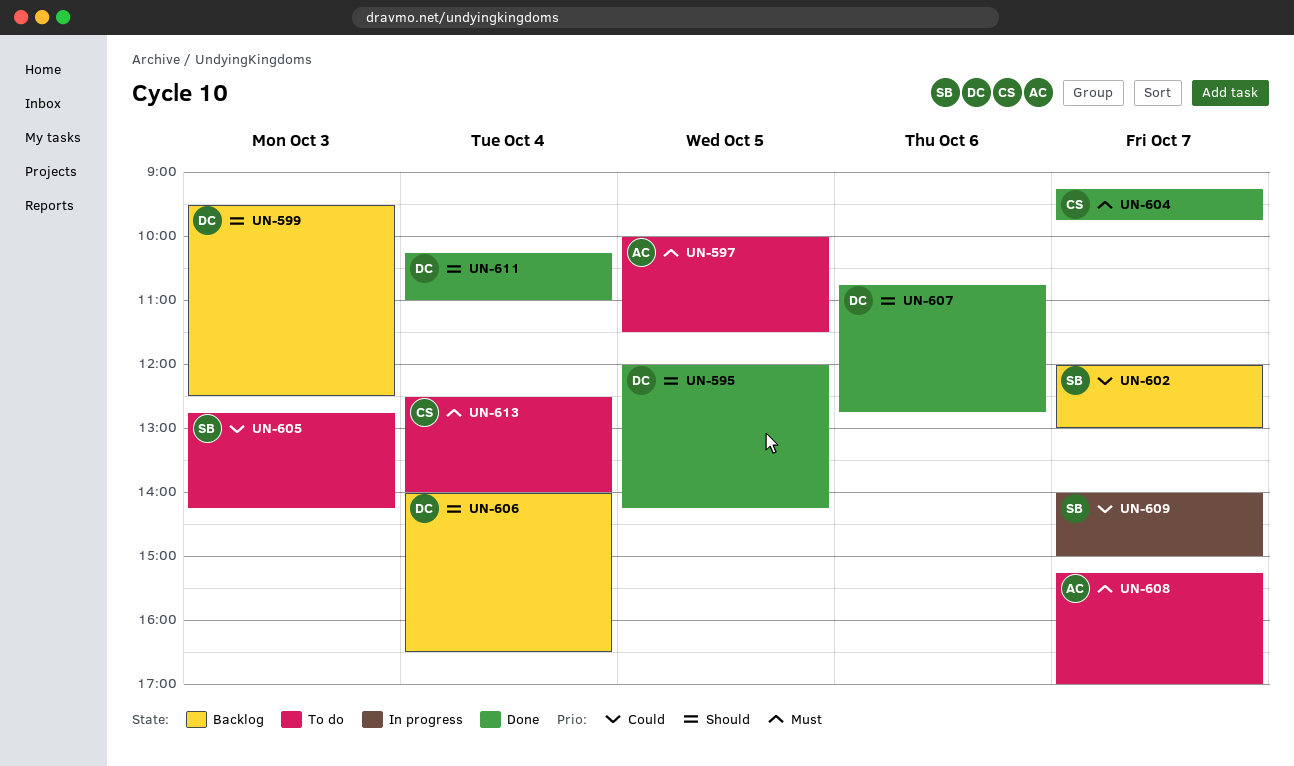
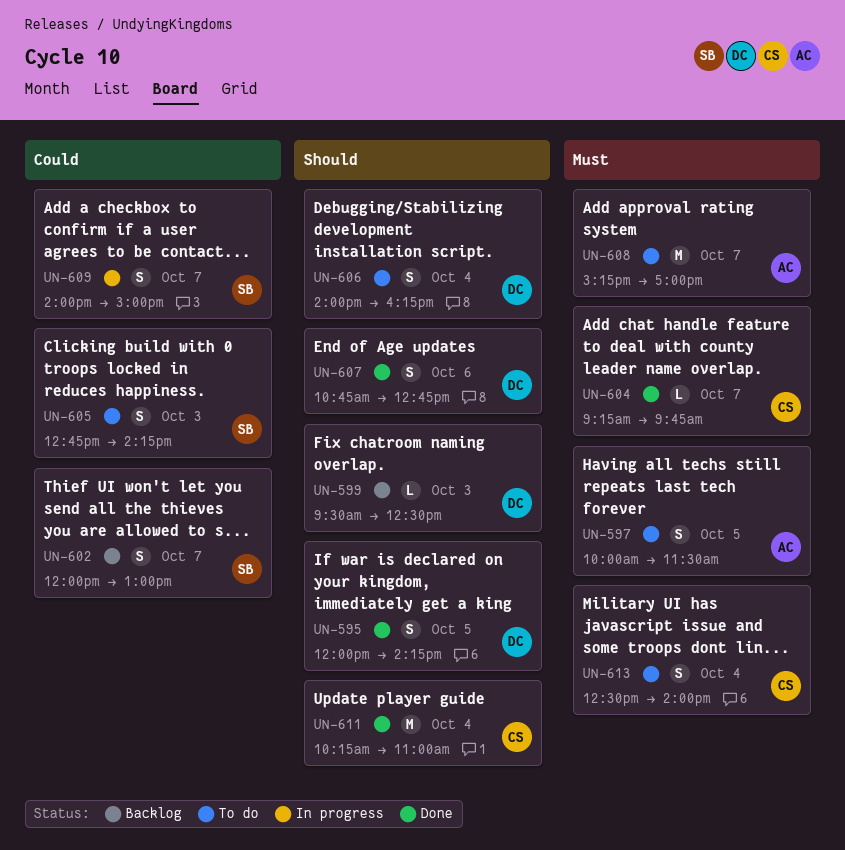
UN-606, status: Backlog -> To do
UN-606, ends: 16:30 -> 16:15
UN-611, owner: DC -> CS

